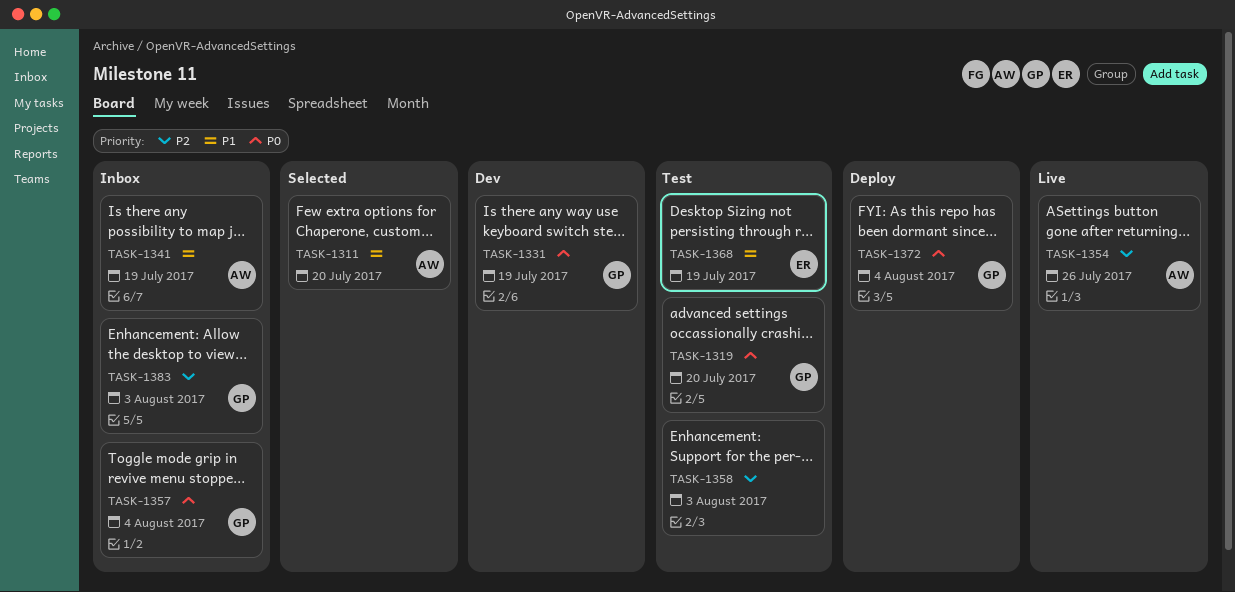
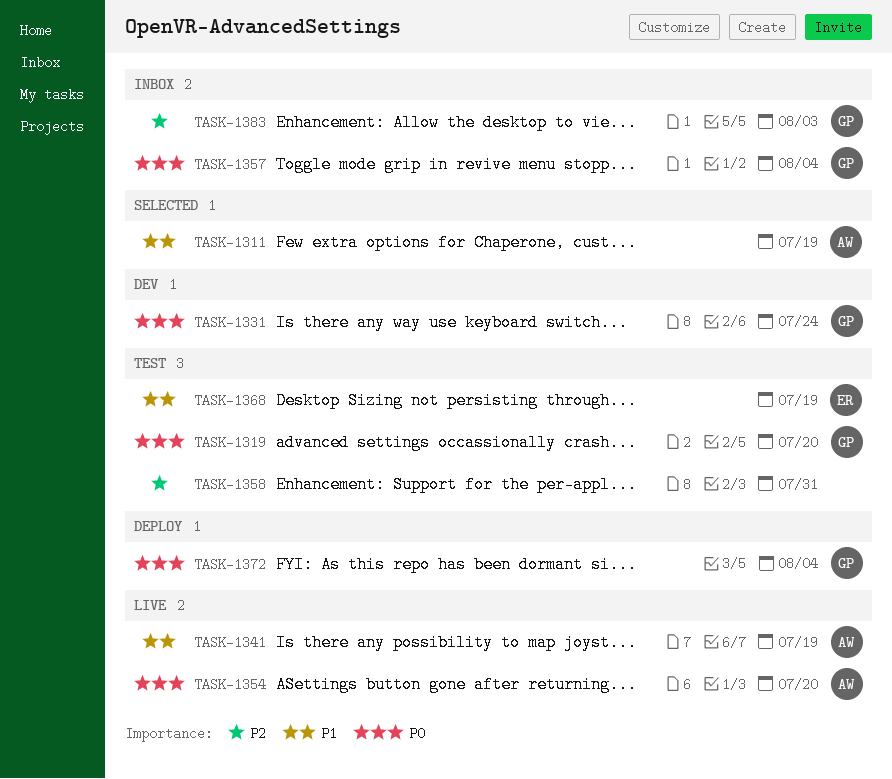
TASK-1311, due: Jul 20 -> Jul 19
TASK-1331, due: Jul 19 -> Jul 24
TASK-1341, status: Inbox -> Live
TASK-1354, priority: P2 -> P0
TASK-1354, due: Jul 26 -> Jul 20
TASK-1358, due: Aug 3 -> Jul 31

